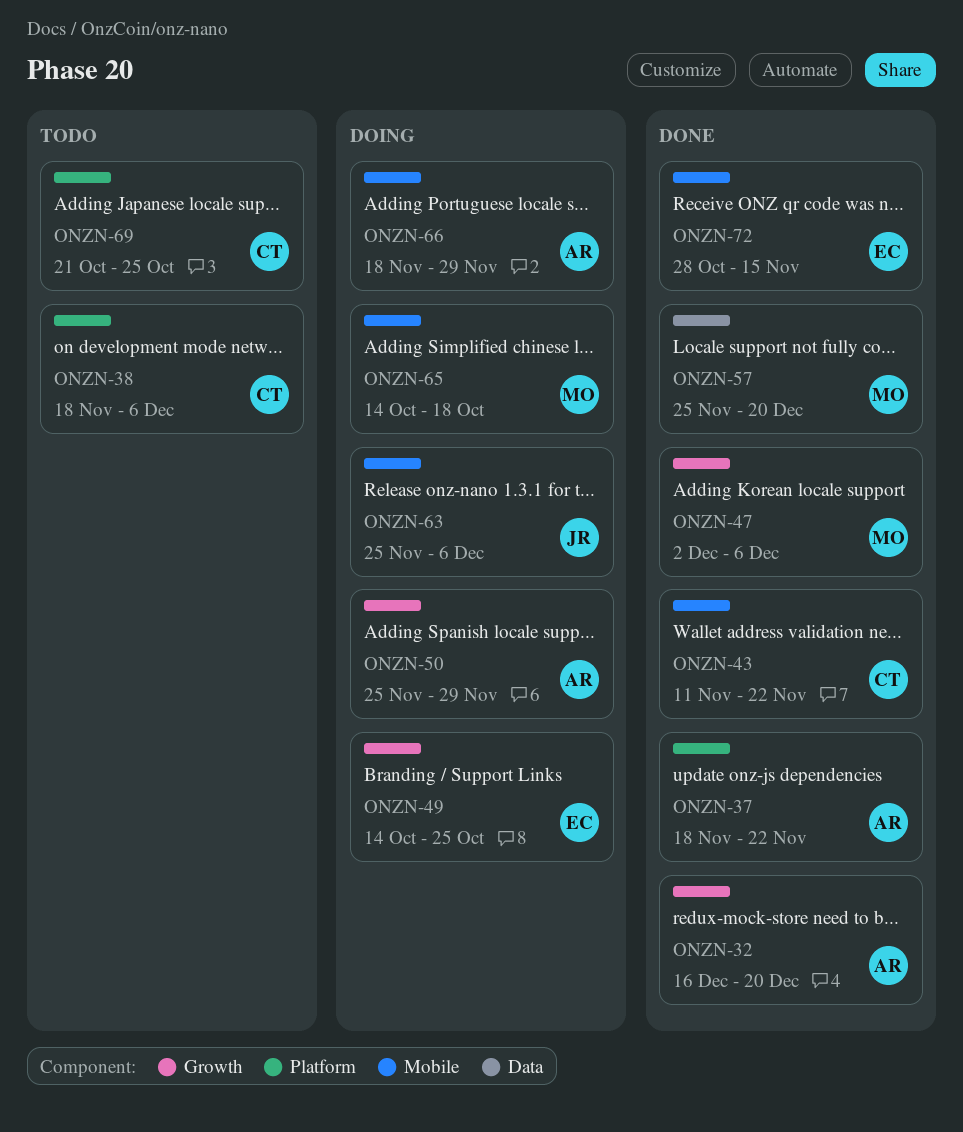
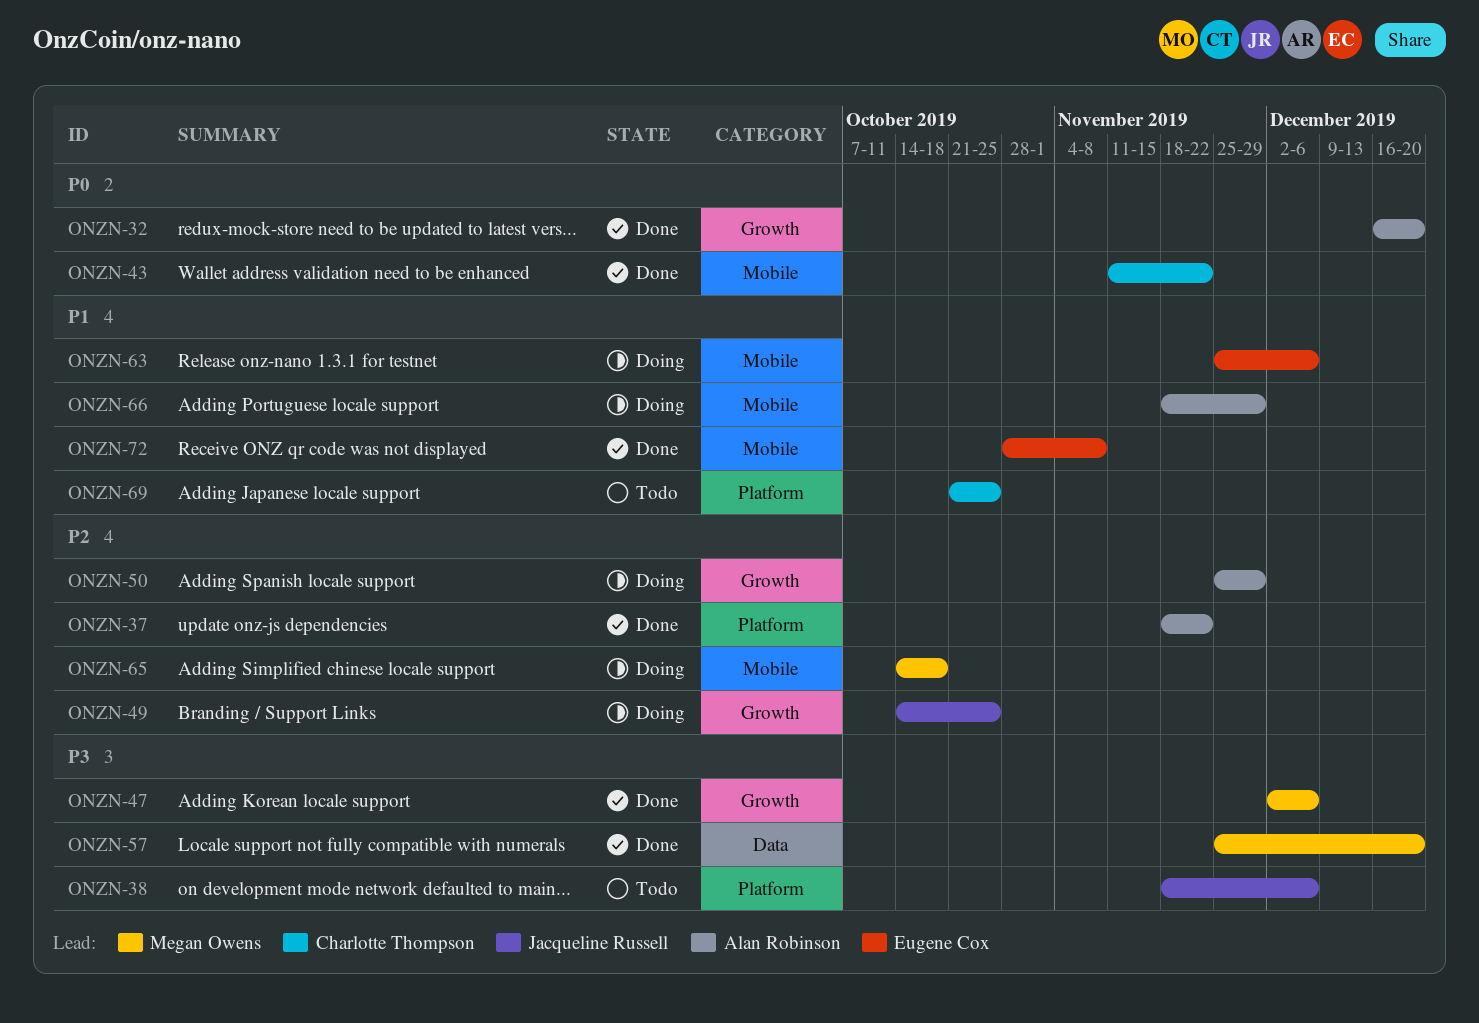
ONZN-38, owner: Charlotte Thompson -> Jacqueline Russell
ONZN-49, owner: Eugene Cox -> Jacqueline Russell
ONZN-63, owner: Jacqueline Russell -> Eugene Cox
ONZN-72, due: Nov 15 -> Nov 8

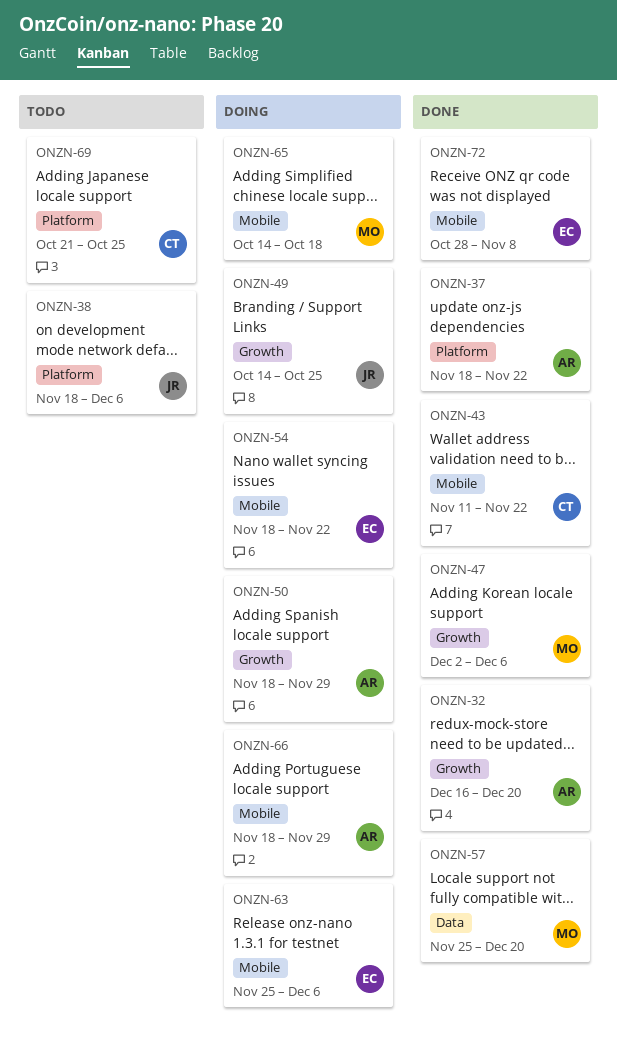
ONZN-50, start: Nov 25 -> Nov 18
ONZN-54: none -> present

